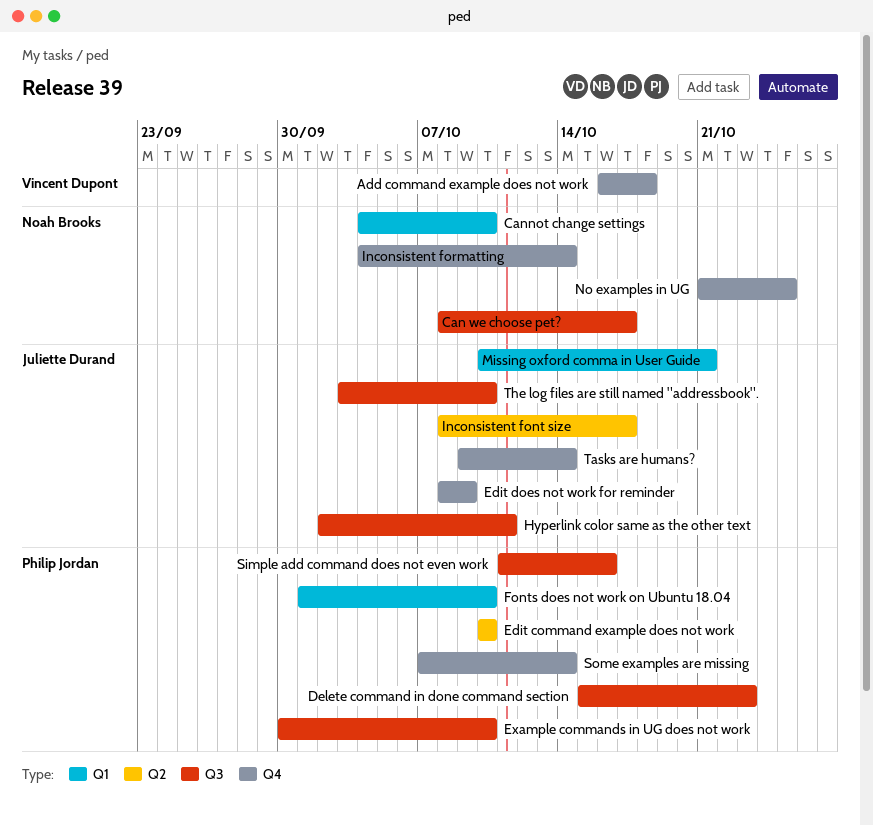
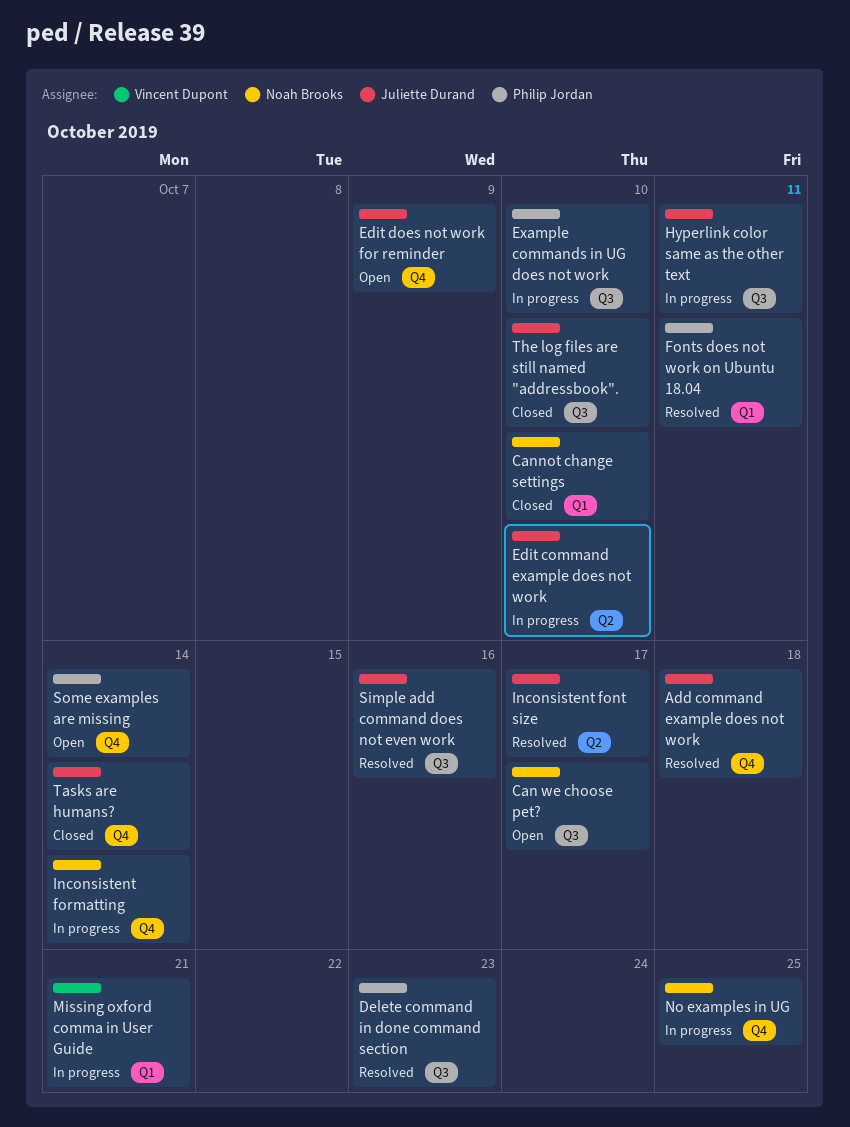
Add command example does not work, owner: Vincent Dupont -> Juliette Durand
Edit command example does not work, owner: Philip Jordan -> Juliette Durand
Fonts does not work on Ubuntu 18.04, due: Oct 10 -> Oct 11
Missing oxford comma in User Guide, owner: Juliette Durand -> Vincent Dupont
Simple add command does not even work, owner: Philip Jordan -> Juliette Durand

